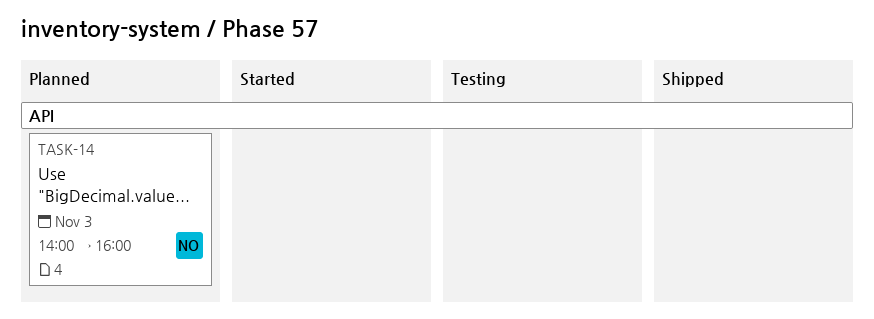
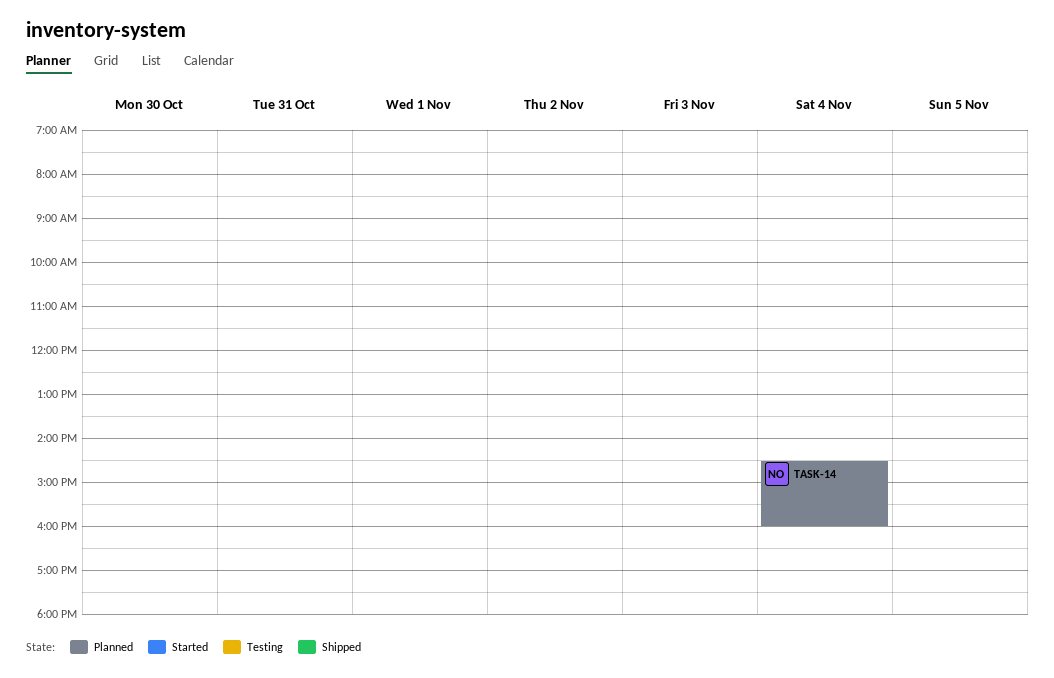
TASK-14, day: Nov 3 -> Nov 4
TASK-14, begins: 14:00 -> 14:30

